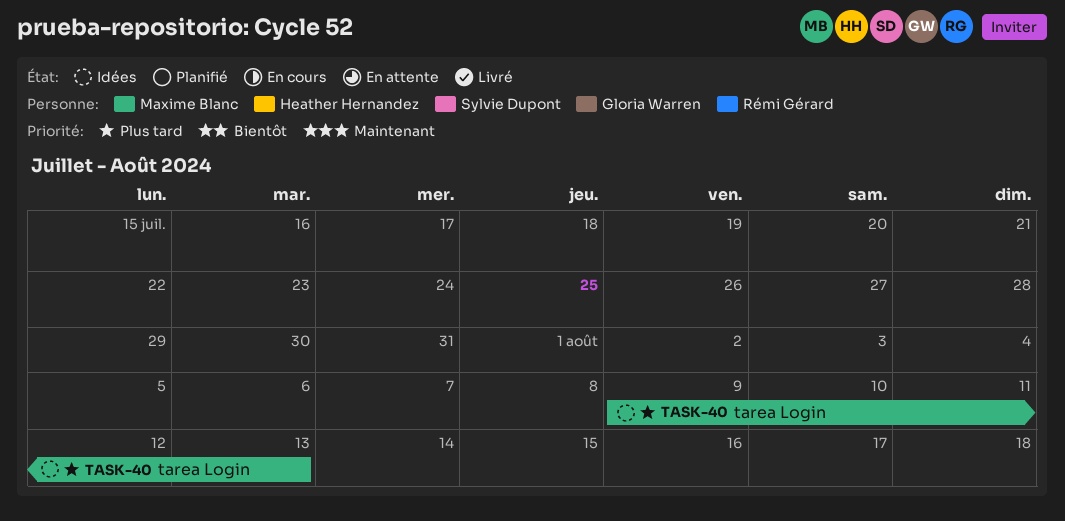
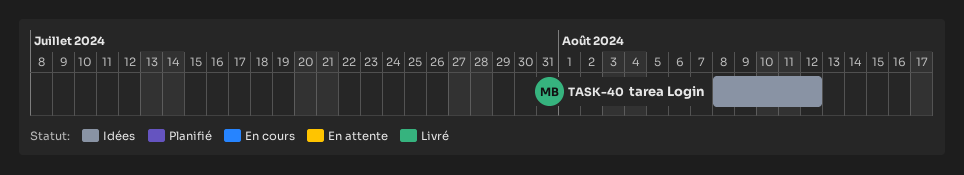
TASK-40, start: Aug 9 -> Aug 8
TASK-40, due: Aug 13 -> Aug 12

